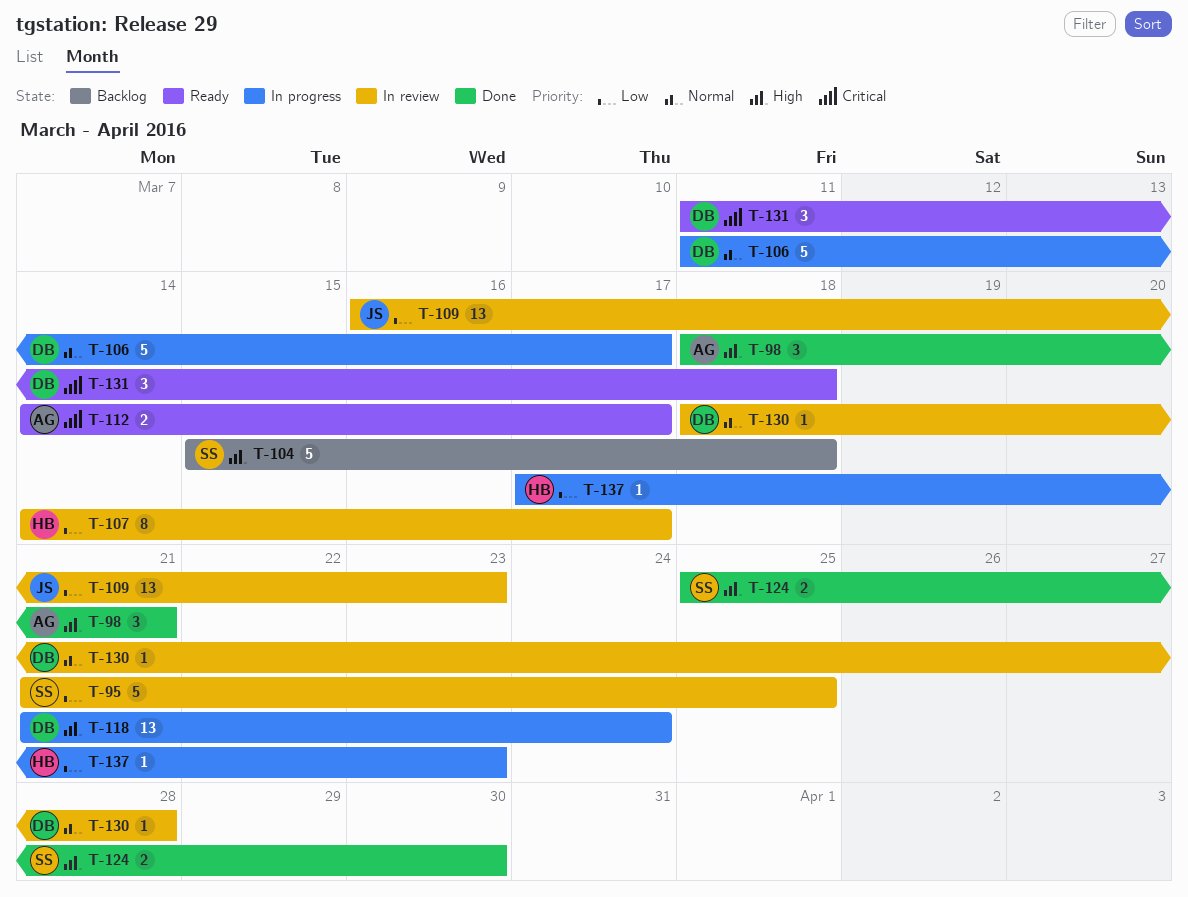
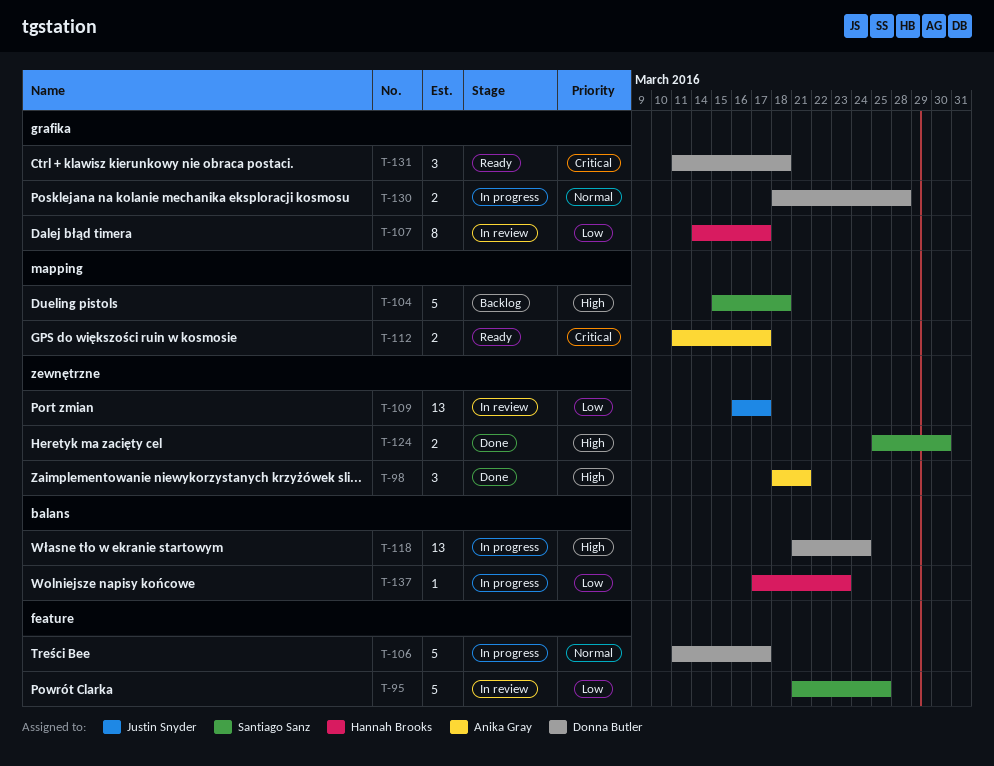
T-109, due: Mar 23 -> Mar 17
T-112, start: Mar 14 -> Mar 11
T-130, status: In review -> In progress
T-130, estimate: 1 -> 2

